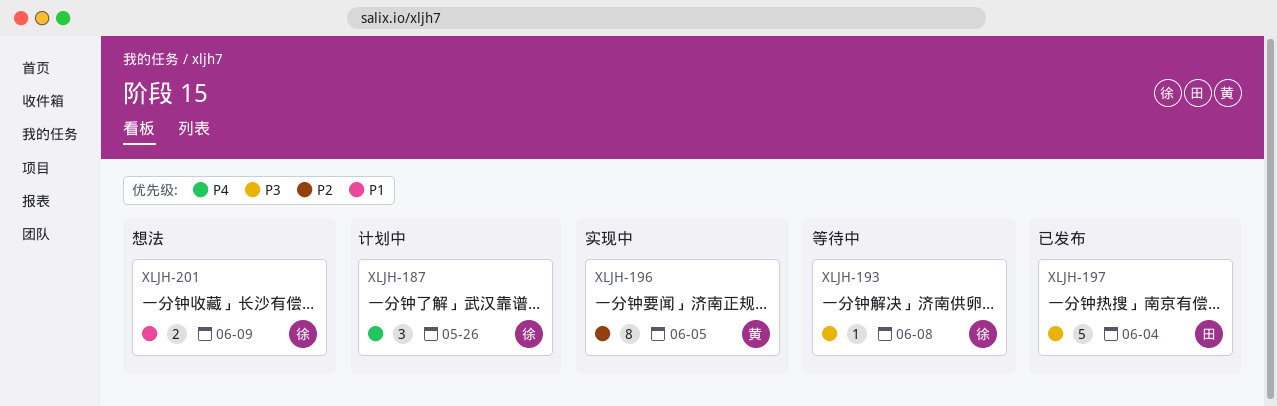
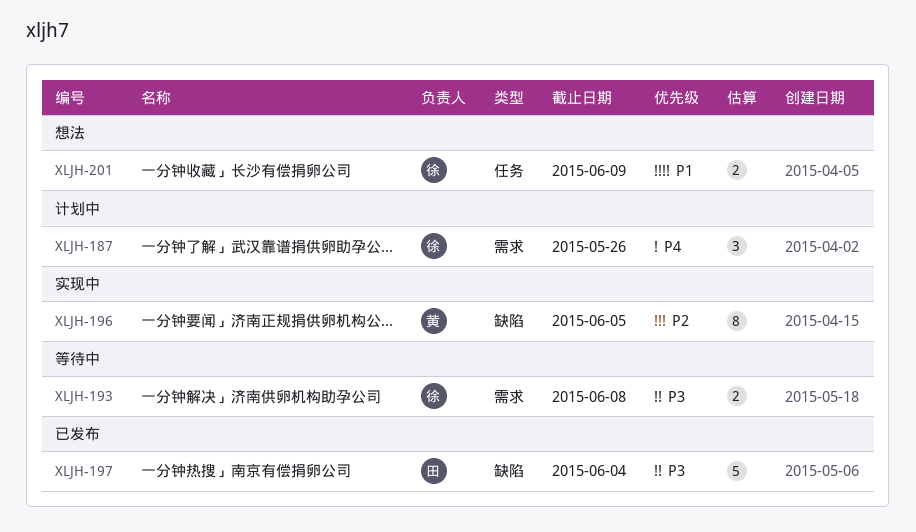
XLJH-193, estimate: 1 -> 2

